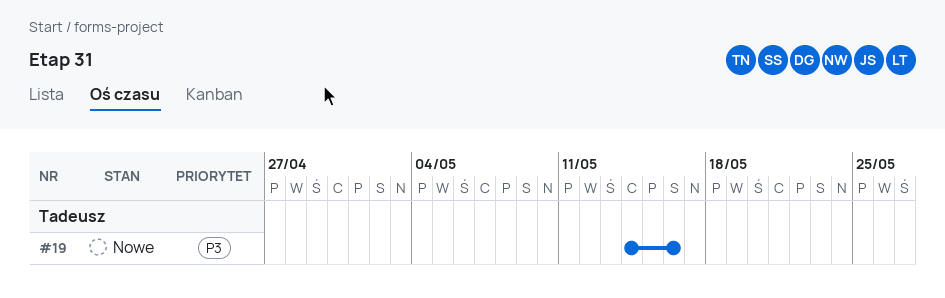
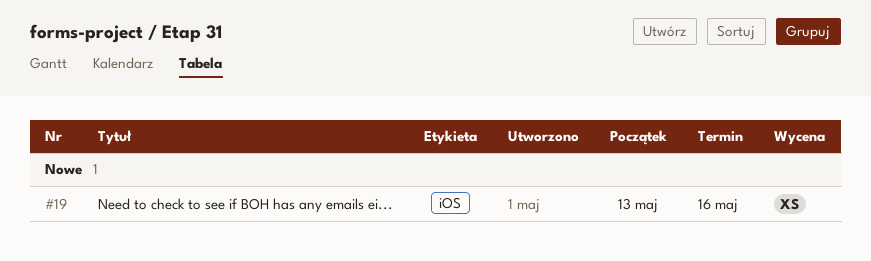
#19, start: May 14 -> May 13

